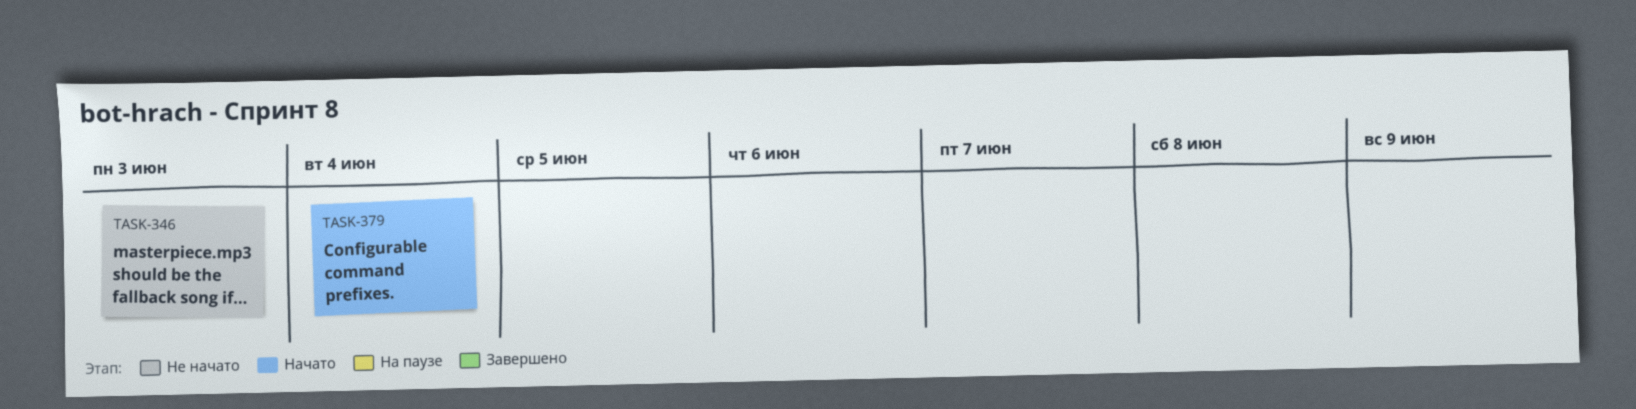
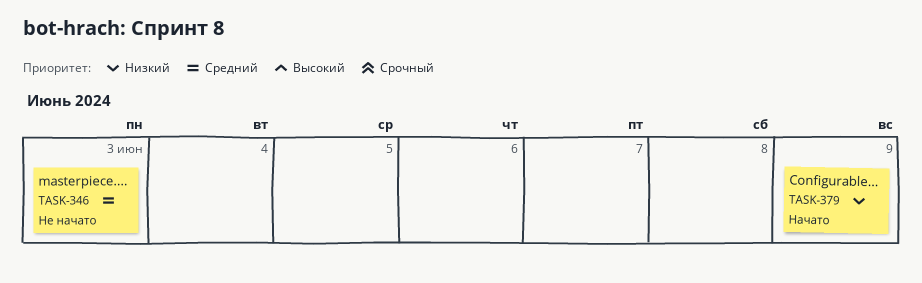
TASK-379, due: Jun 4 -> Jun 9

